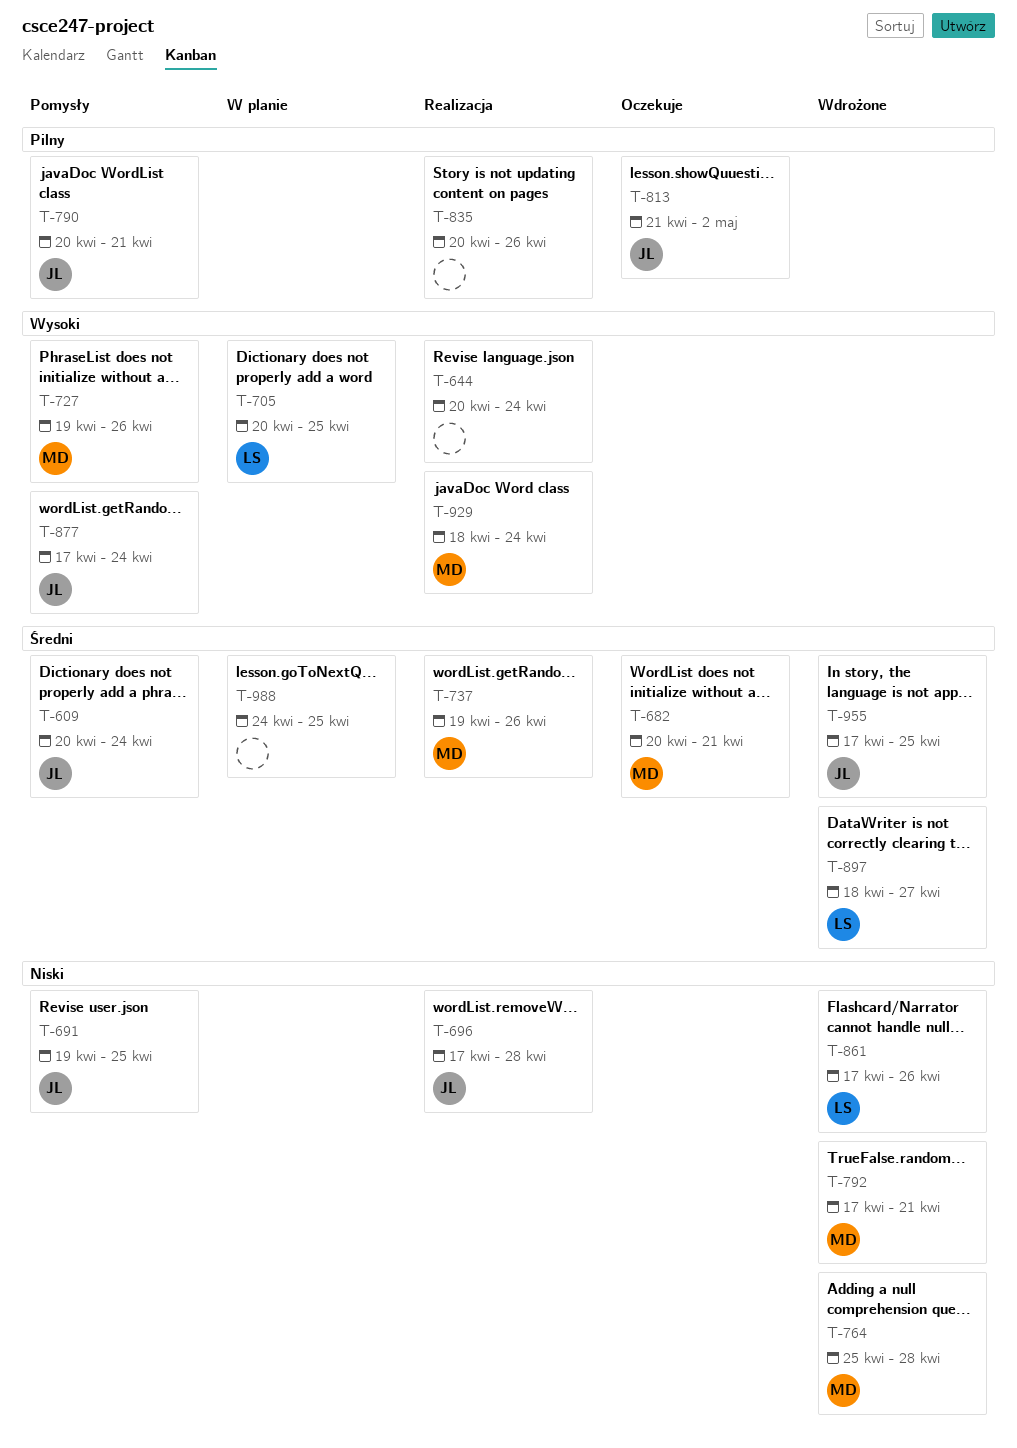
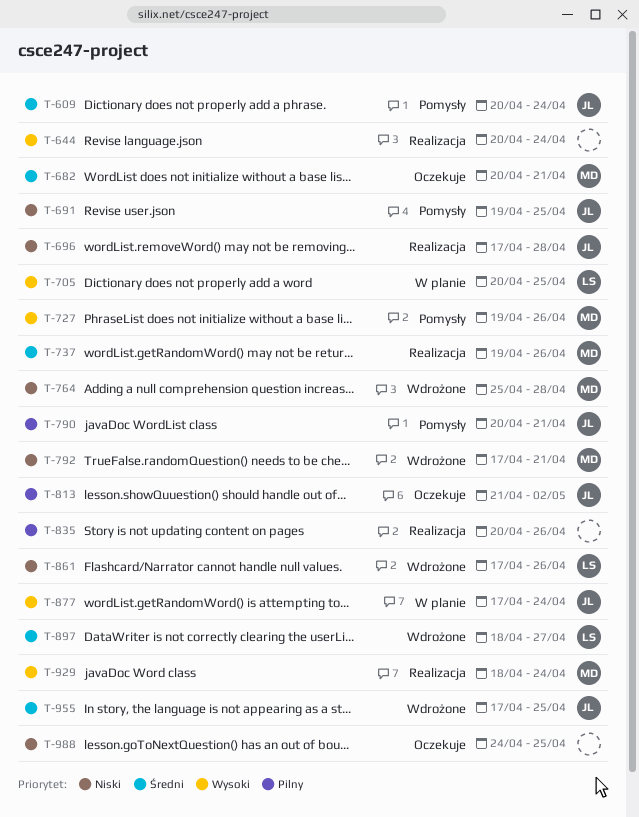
T-877, status: Pomysły -> W planie
T-988, status: W planie -> Oczekuje
T-988, priority: Średni -> Niski

